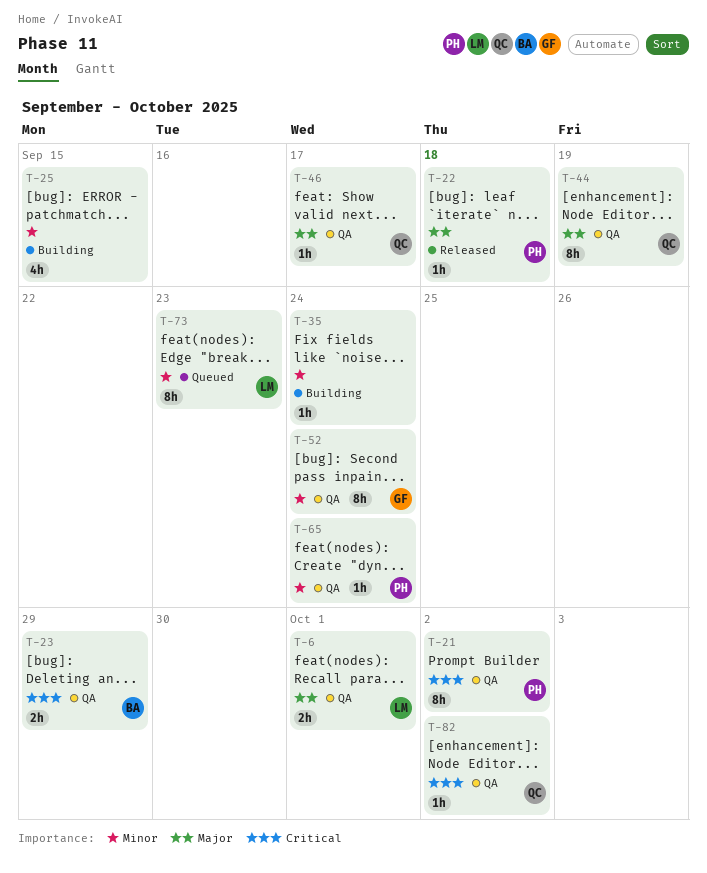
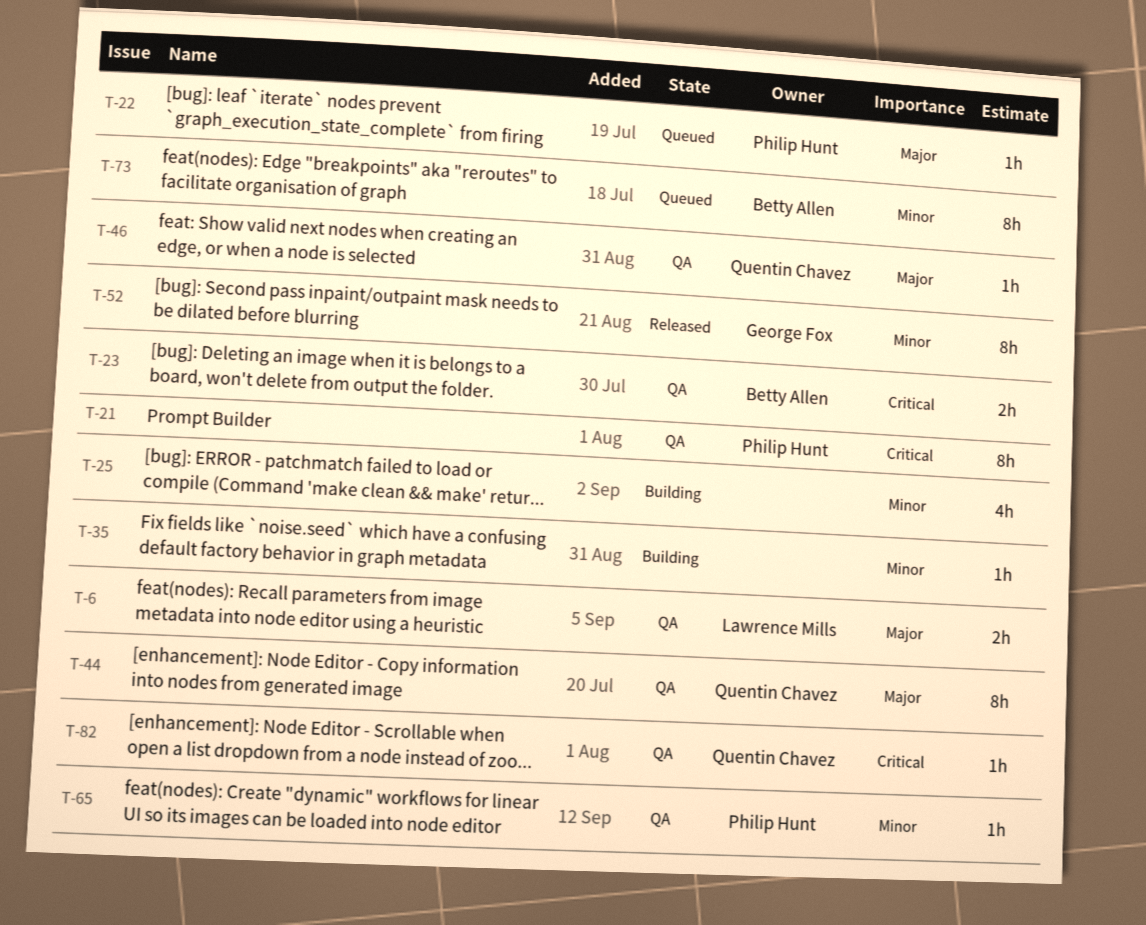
T-22, status: Released -> Queued
T-52, status: QA -> Released
T-73, owner: Lawrence Mills -> Betty Allen

